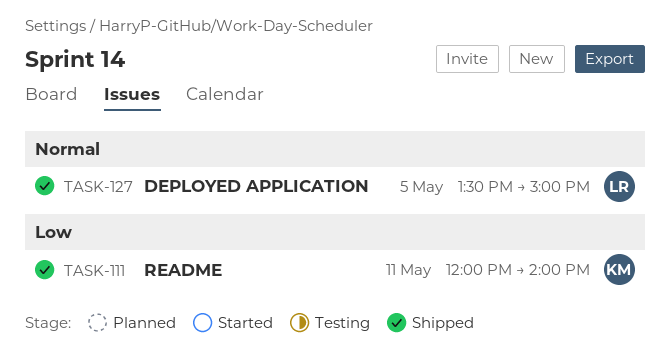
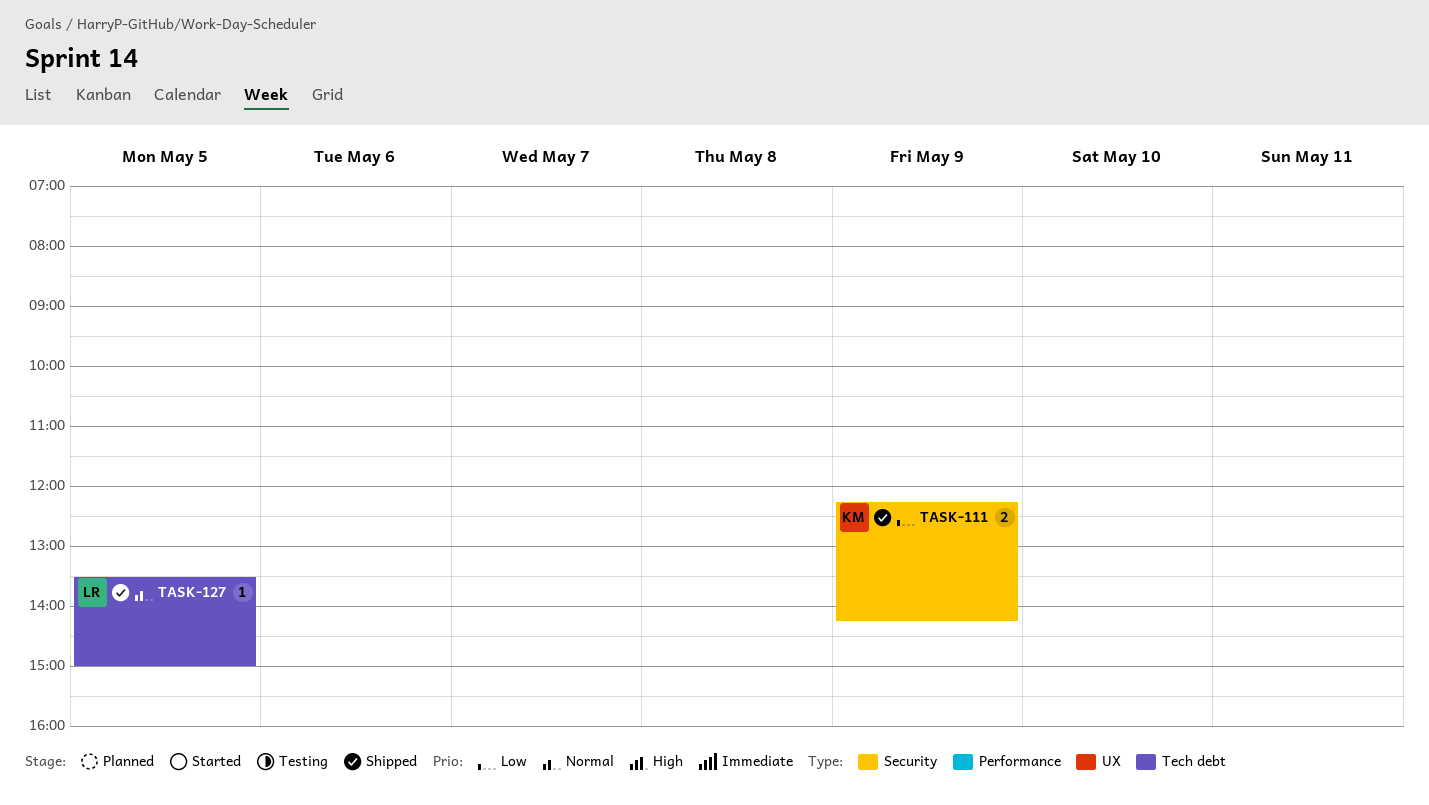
TASK-111, day: May 11 -> May 9
TASK-111, begins: 12:00 -> 12:15
TASK-111, ends: 14:00 -> 14:15

